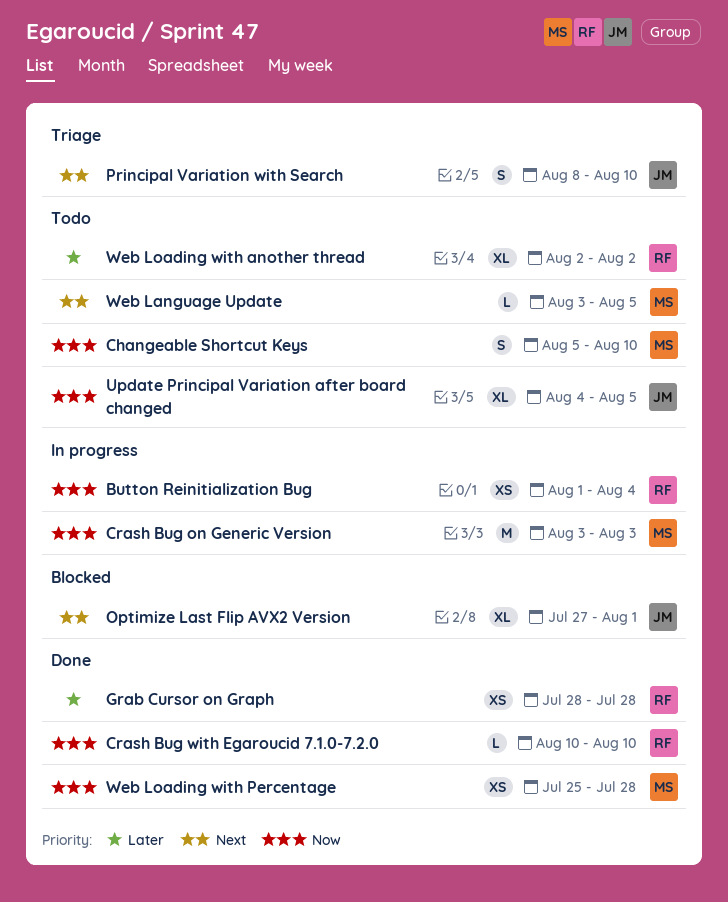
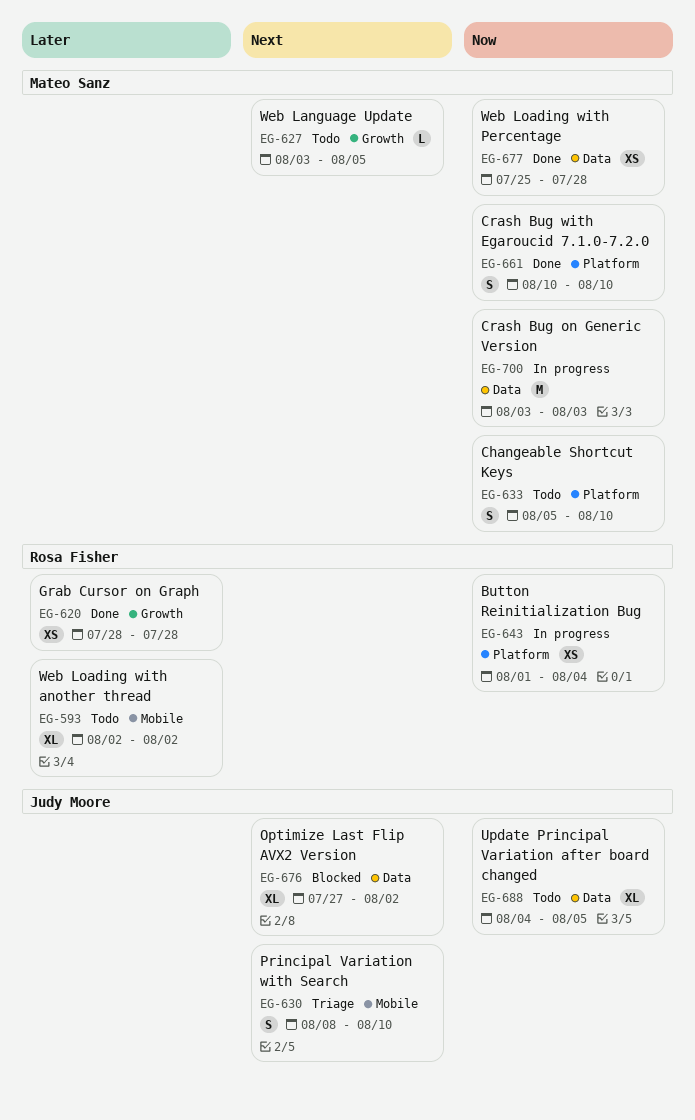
Crash Bug with Egaroucid 7.1.0-7.2.0, owner: Rosa Fisher -> Mateo Sanz
Crash Bug with Egaroucid 7.1.0-7.2.0, estimate: L -> S
Optimize Last Flip AVX2 Version, due: Aug 1 -> Aug 2

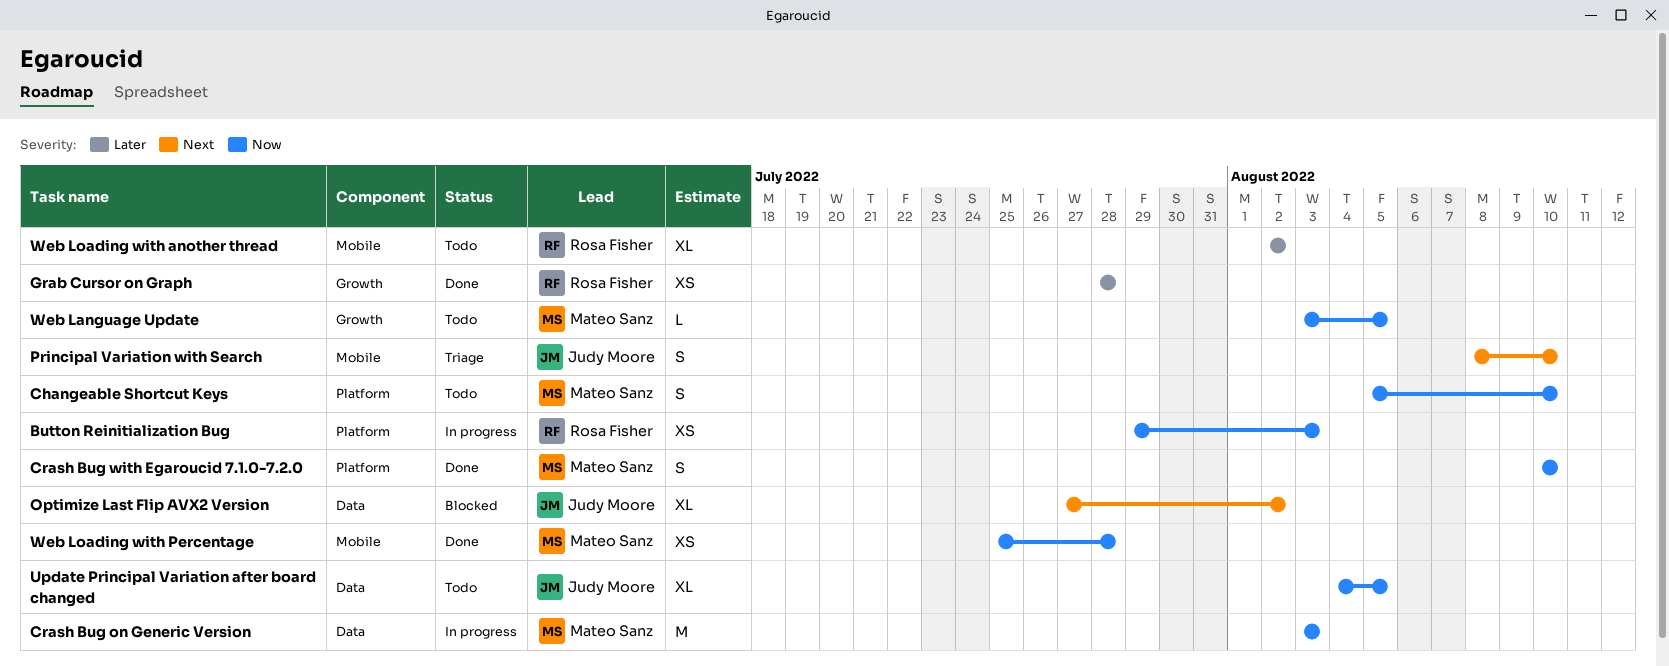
Button Reinitialization Bug, start: Aug 1 -> Jul 29
Button Reinitialization Bug, due: Aug 4 -> Aug 3
Web Language Update, priority: Next -> Now
Web Loading with Percentage, label: Data -> Mobile

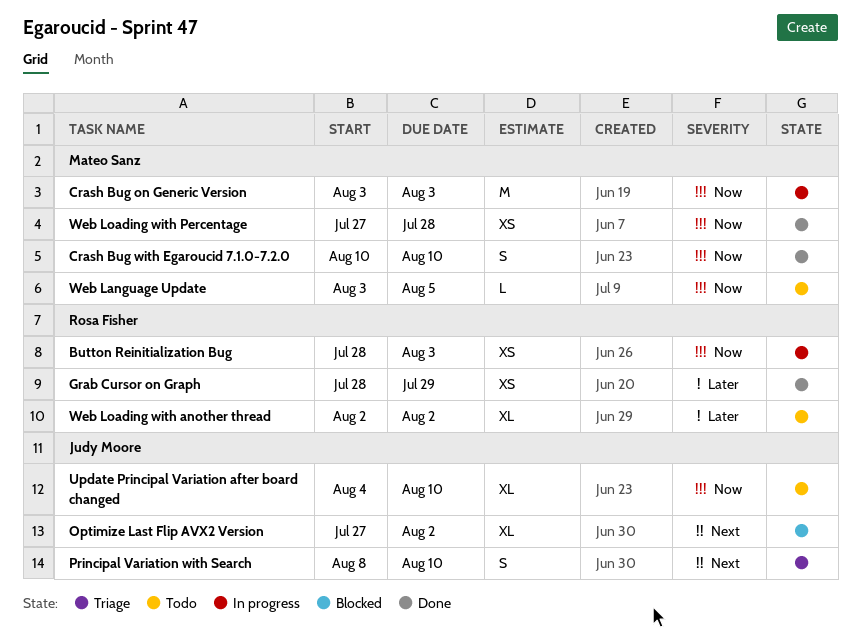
Button Reinitialization Bug, start: Jul 29 -> Jul 28
Changeable Shortcut Keys: present -> none
Grab Cursor on Graph, due: Jul 28 -> Jul 29
Update Principal Variation after board changed, due: Aug 5 -> Aug 10
Web Loading with Percentage, start: Jul 25 -> Jul 27

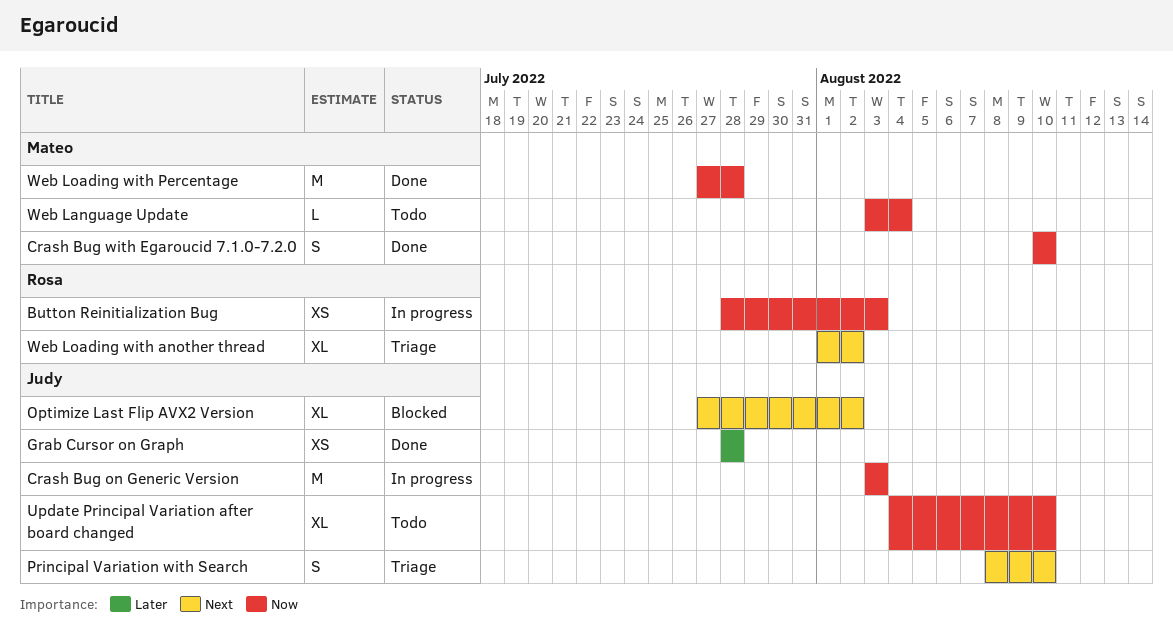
Crash Bug on Generic Version, owner: Mateo Sanz -> Judy Moore
Grab Cursor on Graph, owner: Rosa Fisher -> Judy Moore
Grab Cursor on Graph, due: Jul 29 -> Jul 28
Web Language Update, due: Aug 5 -> Aug 4
Web Loading with another thread, status: Todo -> Triage
Web Loading with another thread, priority: Later -> Next
Web Loading with another thread, start: Aug 2 -> Aug 1
Web Loading with Percentage, estimate: XS -> M

